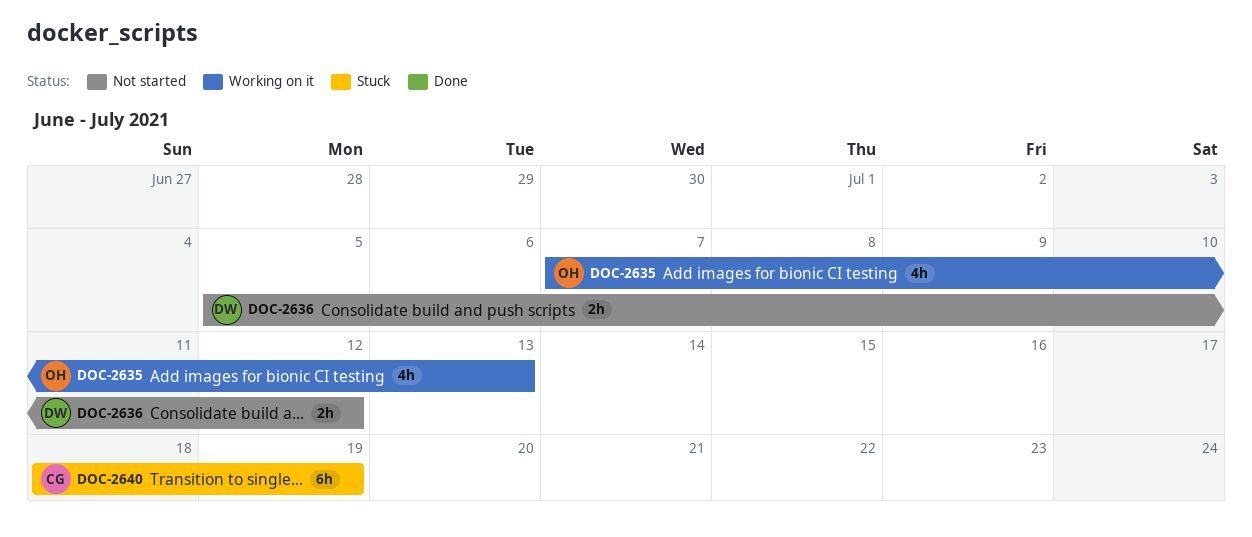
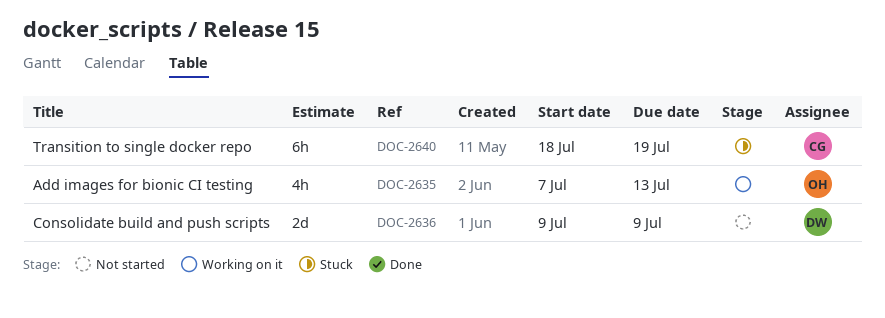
DOC-2636, estimate: 2h -> 2d
DOC-2636, start: Jul 5 -> Jul 9
DOC-2636, due: Jul 12 -> Jul 9

